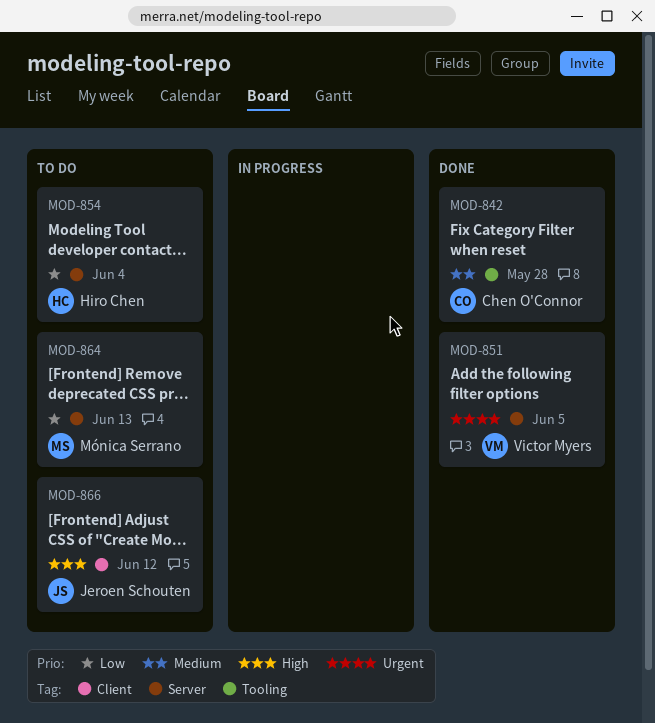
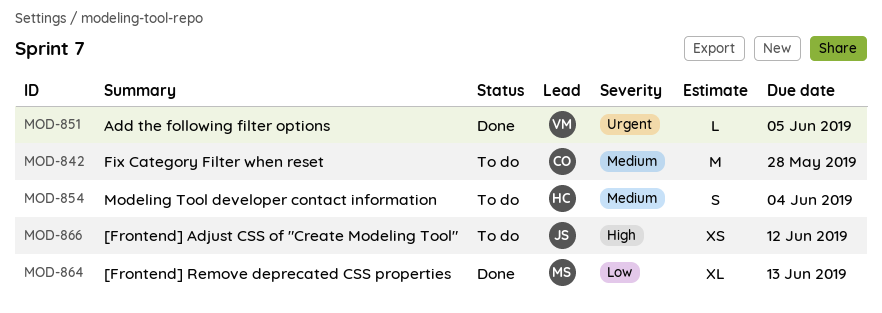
MOD-842, status: Done -> To do
MOD-854, priority: Low -> Medium
MOD-864, status: To do -> Done

